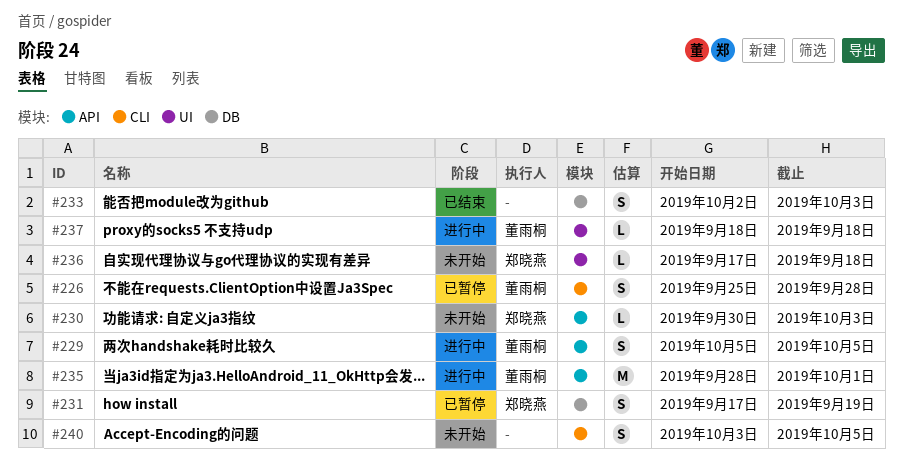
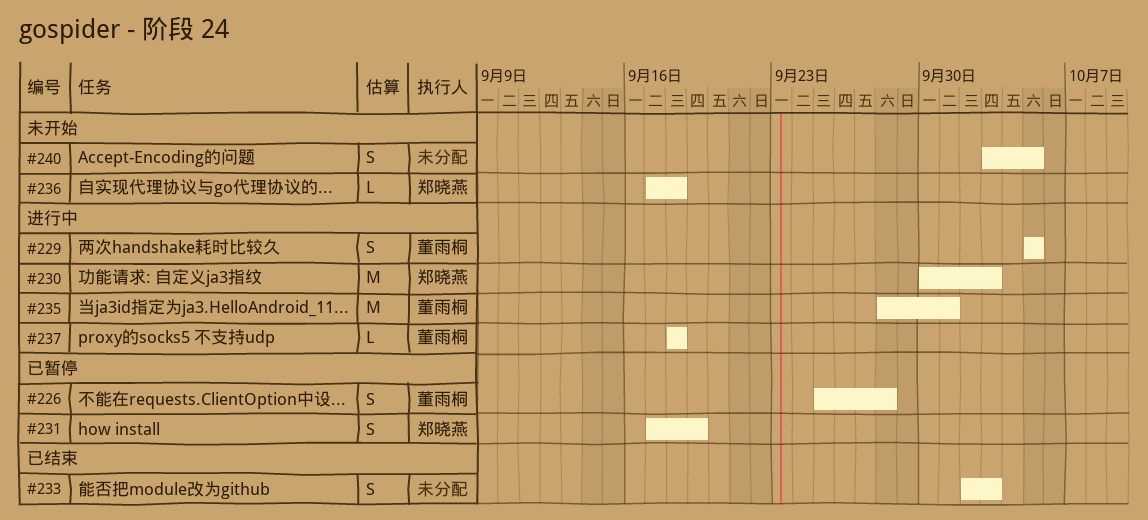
#230, status: 未开始 -> 进行中
#230, estimate: L -> M

